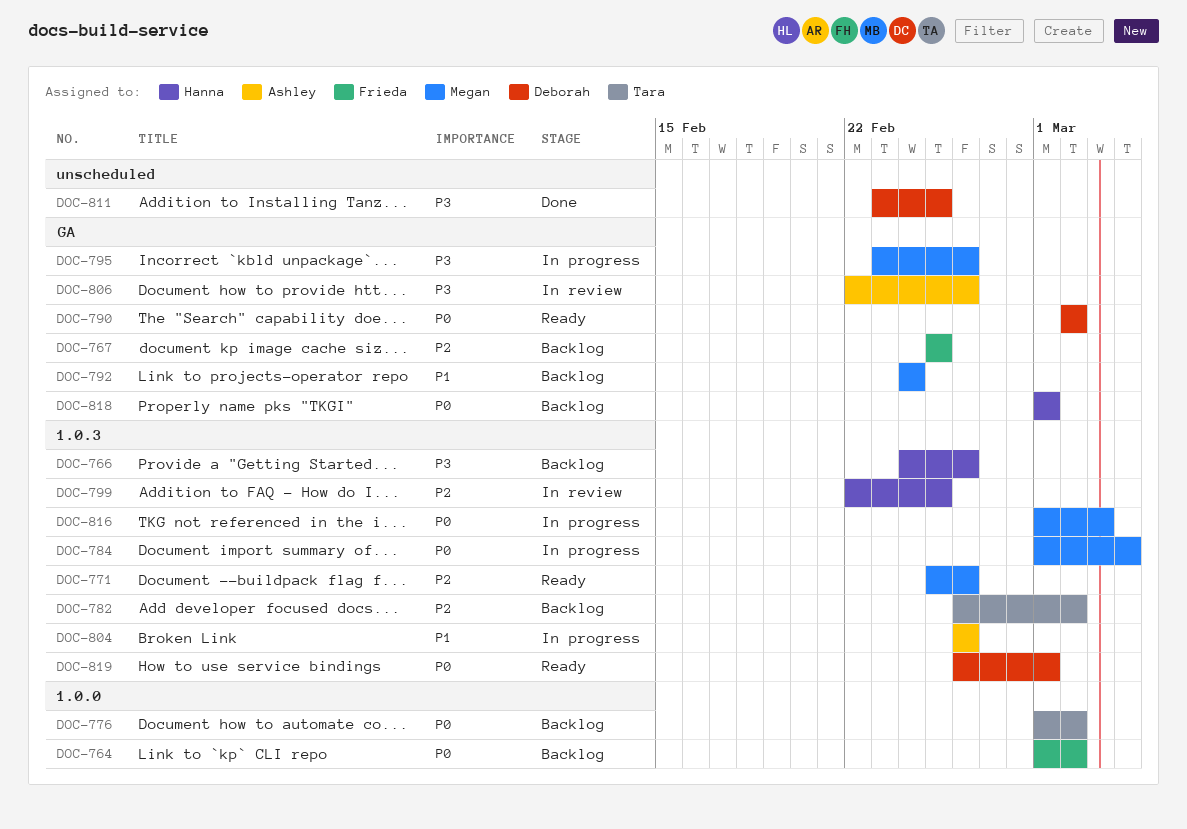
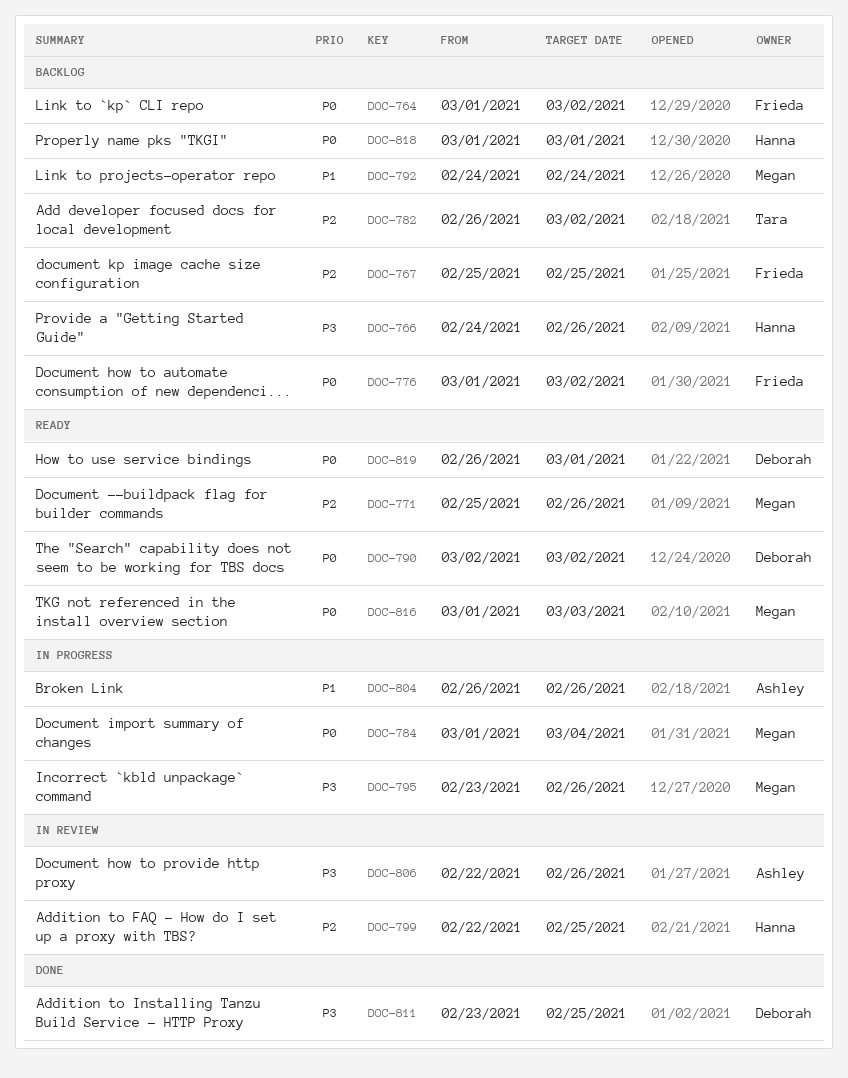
DOC-776, owner: Tara -> Frieda
DOC-816, status: In progress -> Ready

